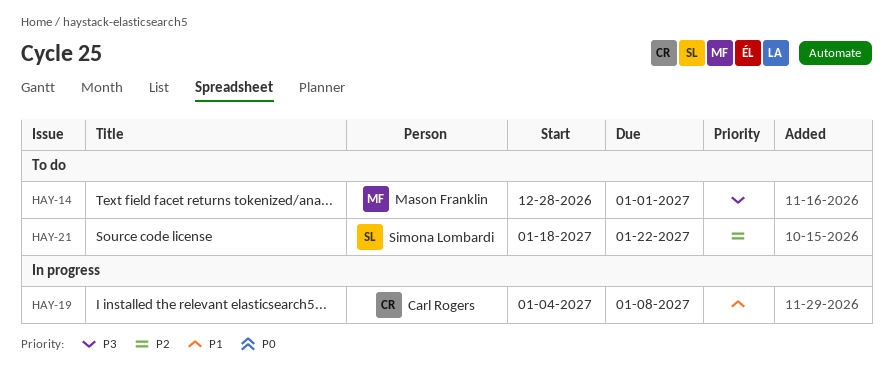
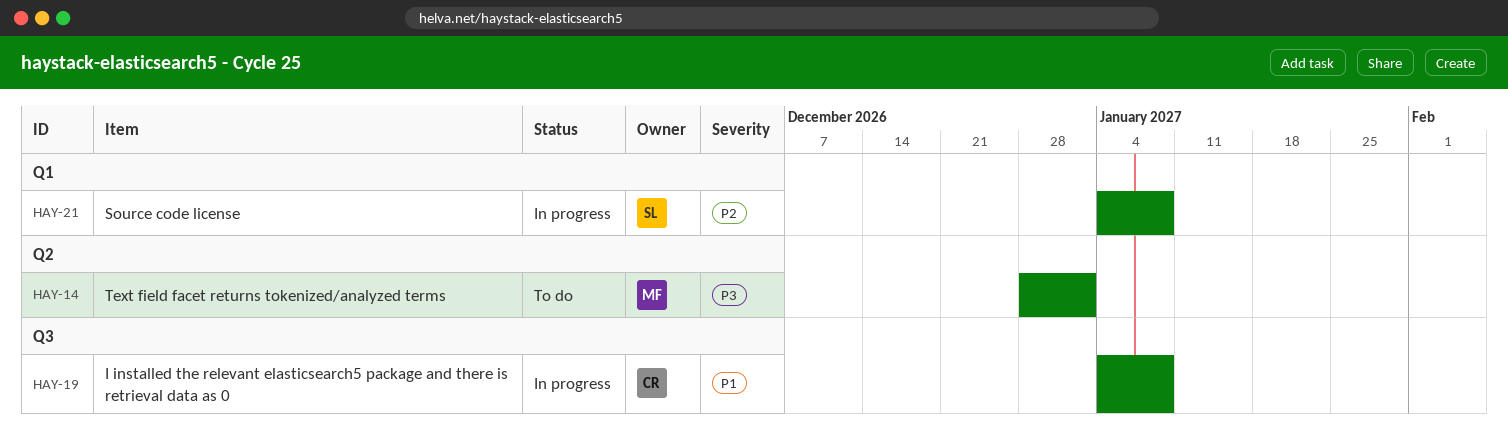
HAY-21, status: To do -> In progress
HAY-21, start: Jan 18 -> Jan 4
HAY-21, due: Jan 22 -> Jan 8

